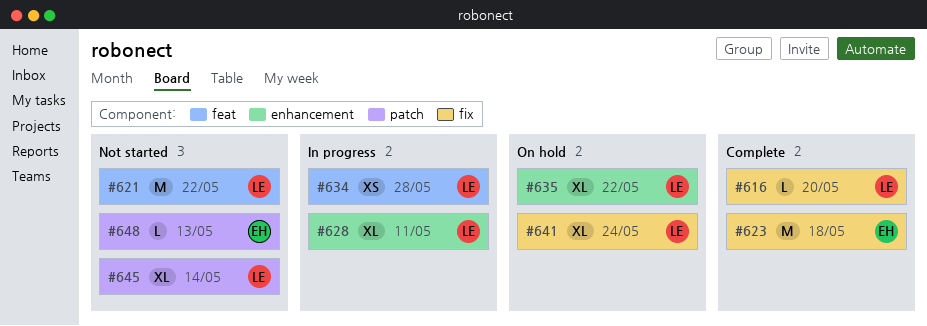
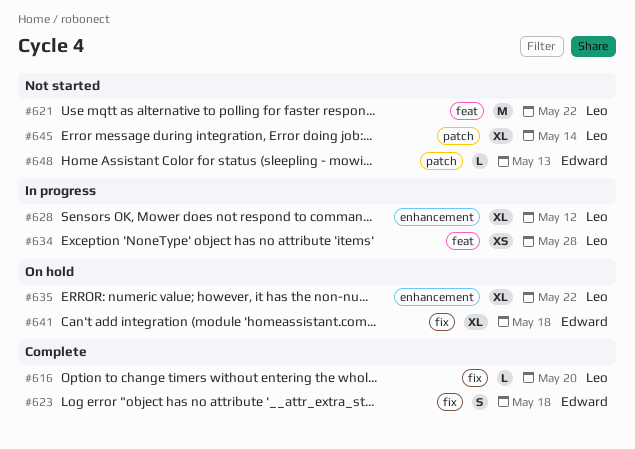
#623, estimate: M -> S
#628, due: May 11 -> May 12
#641, owner: Leo -> Edward
#641, due: May 24 -> May 18

